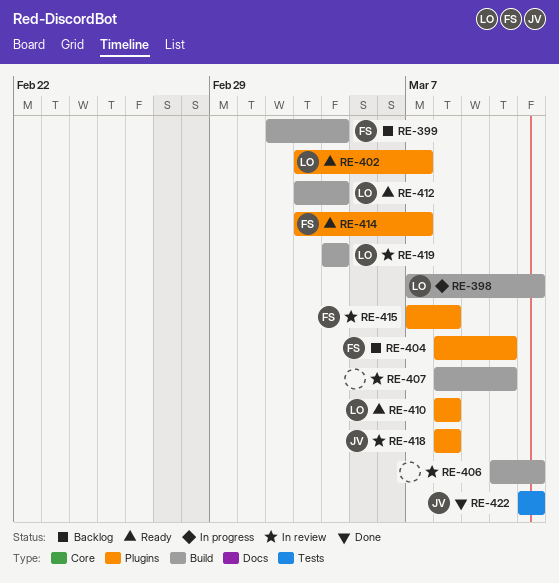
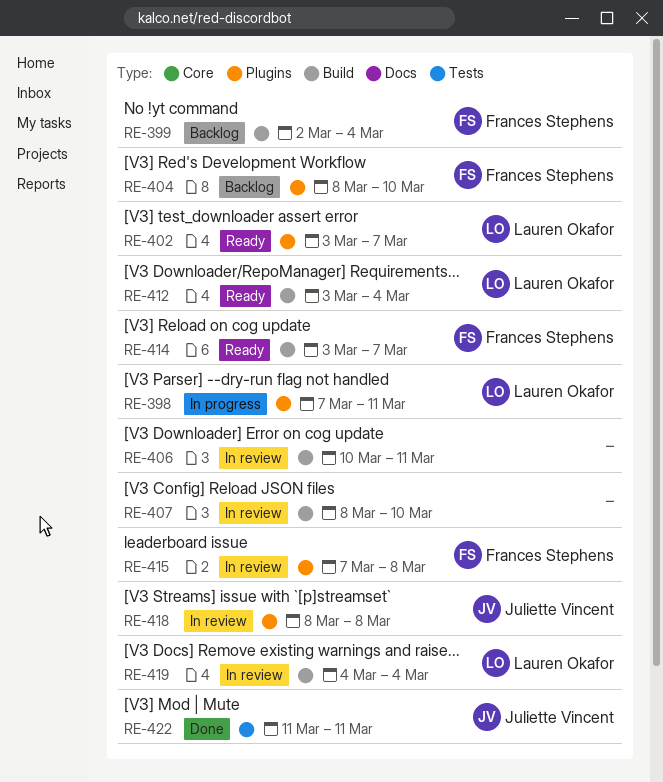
RE-398, label: Build -> Plugins
RE-410: present -> none
RE-414, label: Plugins -> Build

